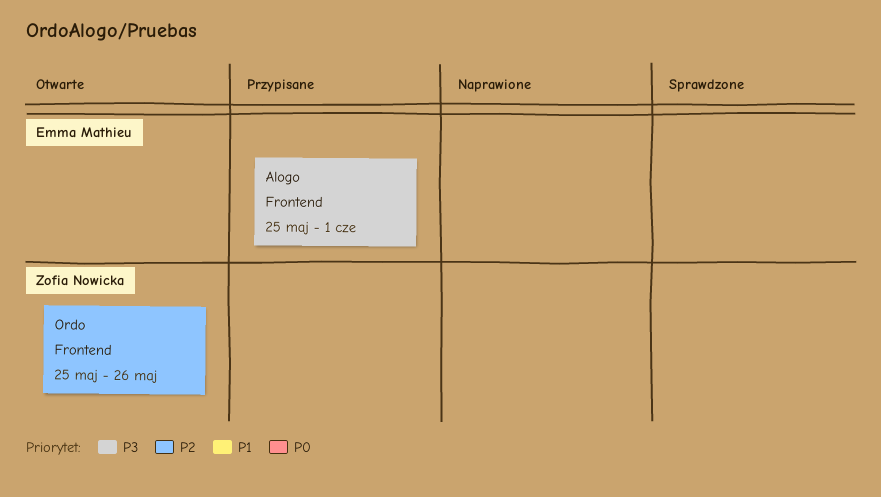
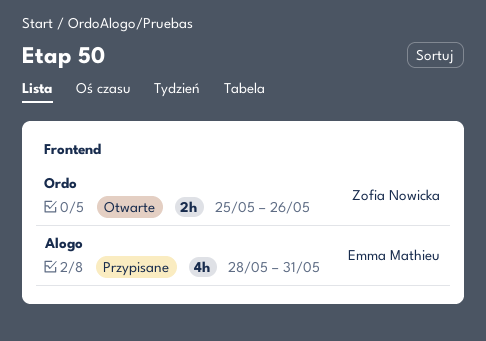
Alogo, start: May 25 -> May 28
Alogo, due: Jun 1 -> May 31

